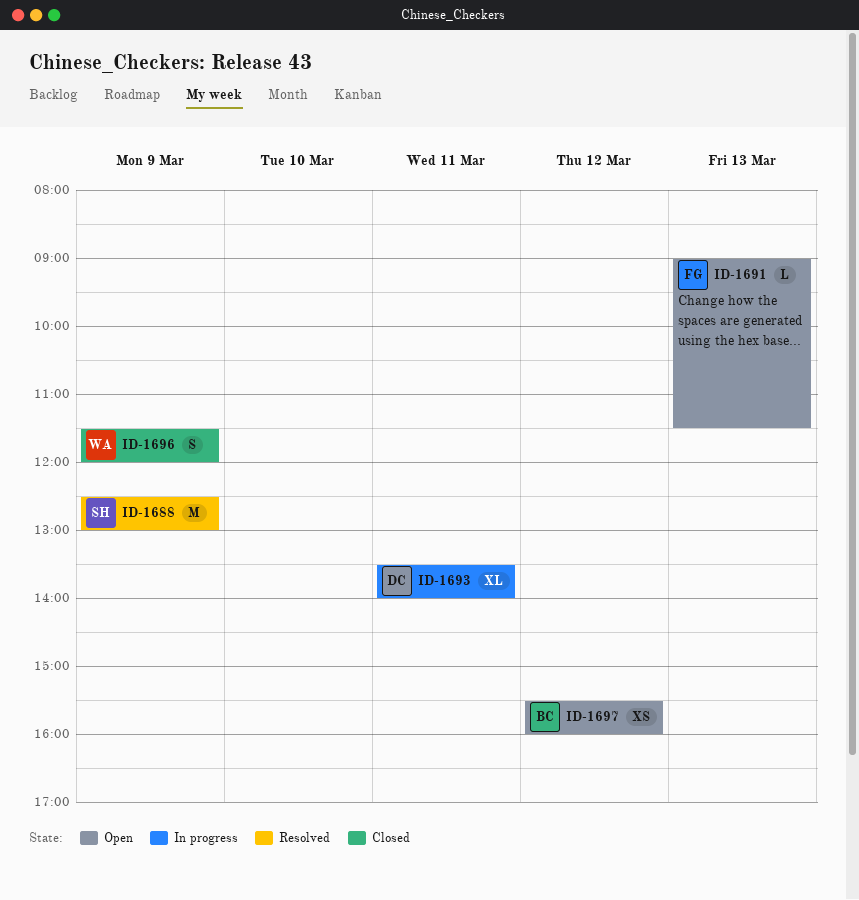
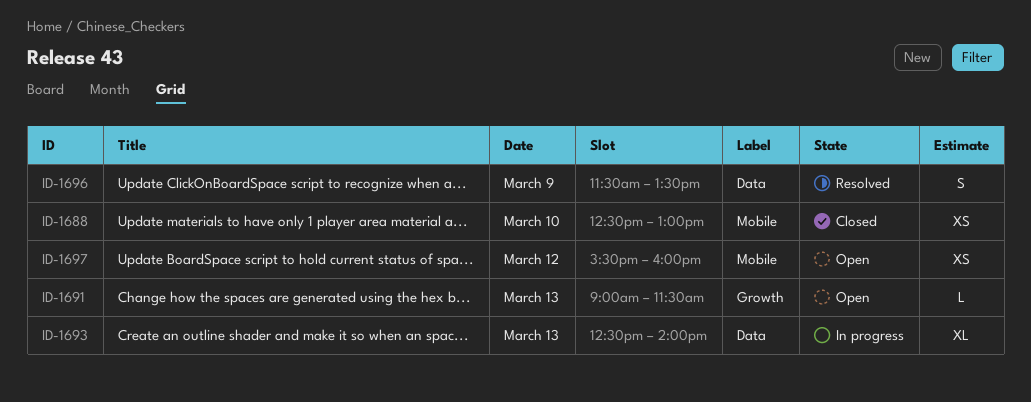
ID-1688, status: Resolved -> Closed
ID-1688, estimate: M -> XS
ID-1688, day: Mar 9 -> Mar 10
ID-1693, day: Mar 11 -> Mar 13
ID-1693, begins: 13:30 -> 12:30
ID-1696, status: Closed -> Resolved
ID-1696, ends: 12:00 -> 13:30

